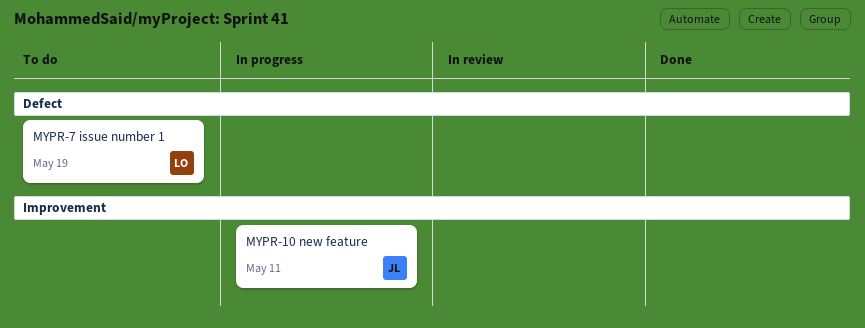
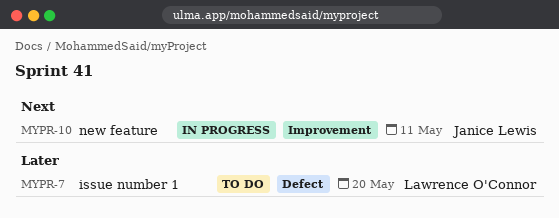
MYPR-7, due: May 19 -> May 20

